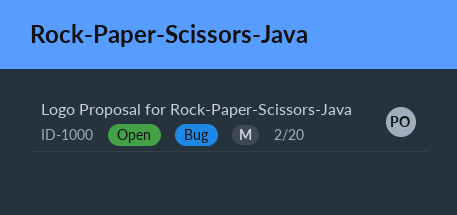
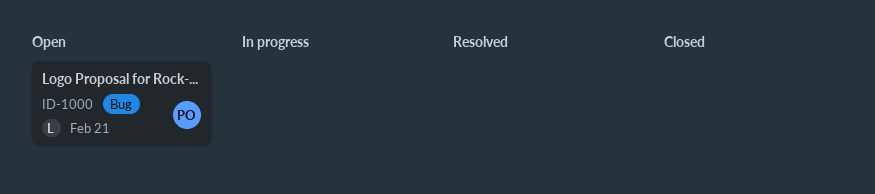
ID-1000, estimate: M -> L
ID-1000, due: Feb 20 -> Feb 21

